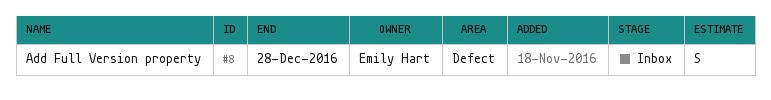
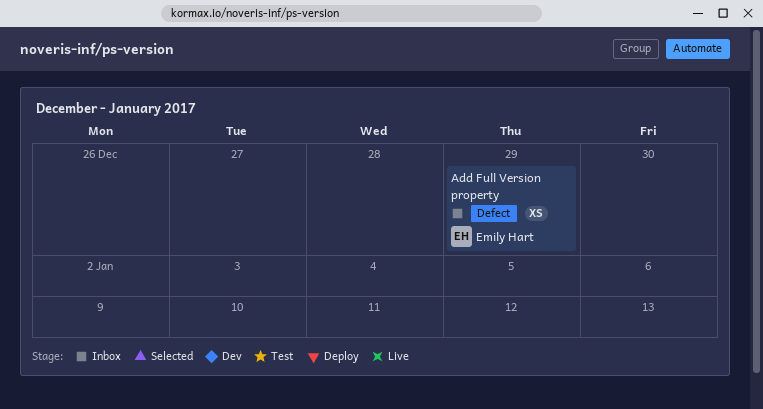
Add Full Version property, estimate: S -> XS
Add Full Version property, due: Dec 28 -> Dec 29

